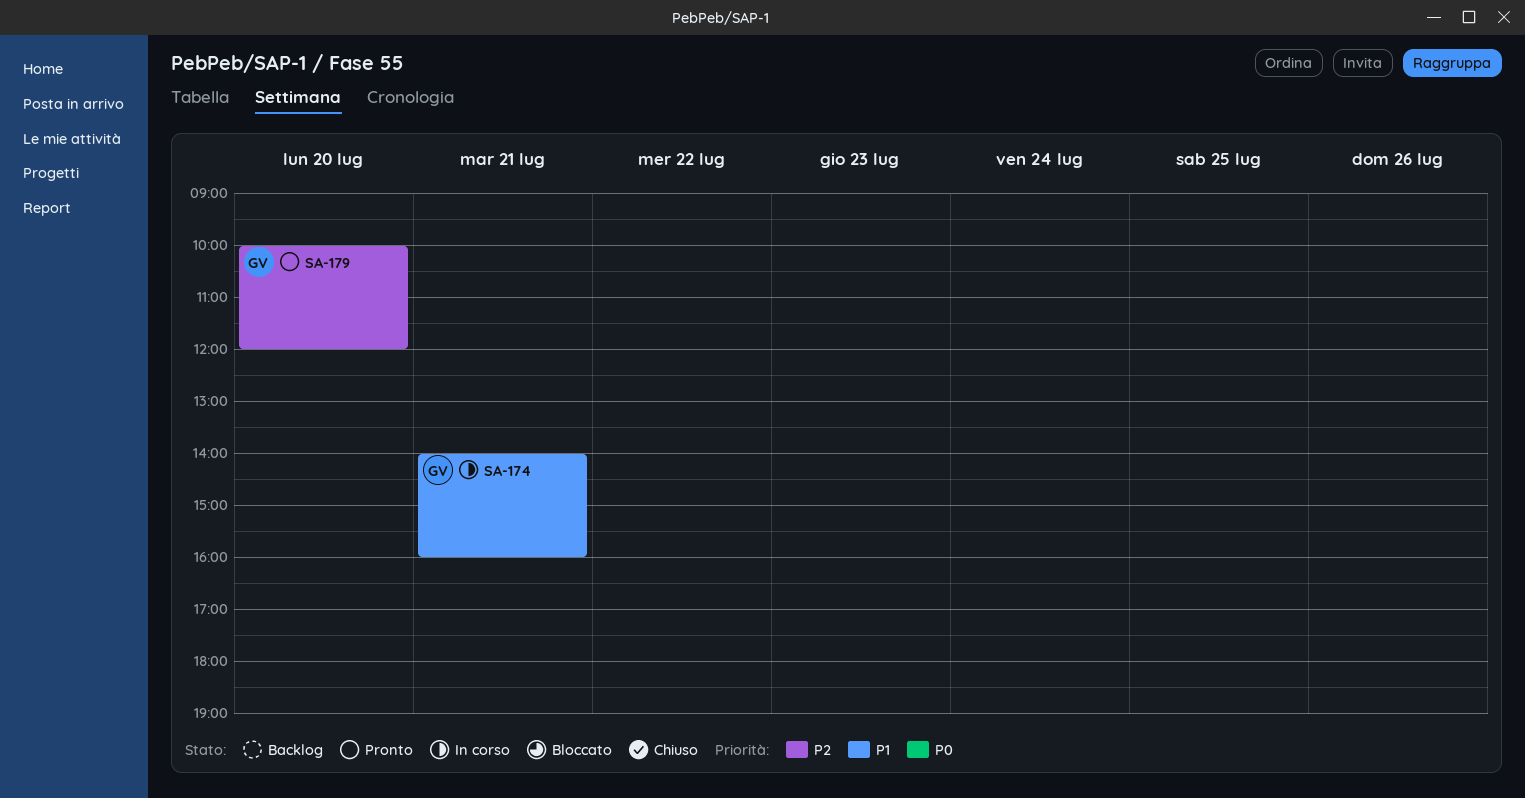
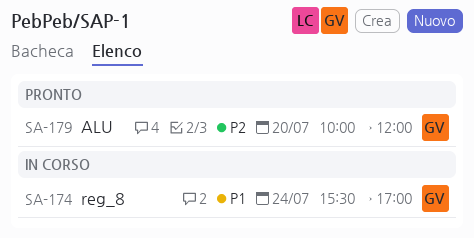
SA-174, day: Jul 21 -> Jul 24
SA-174, begins: 14:00 -> 15:30
SA-174, ends: 16:00 -> 17:00

